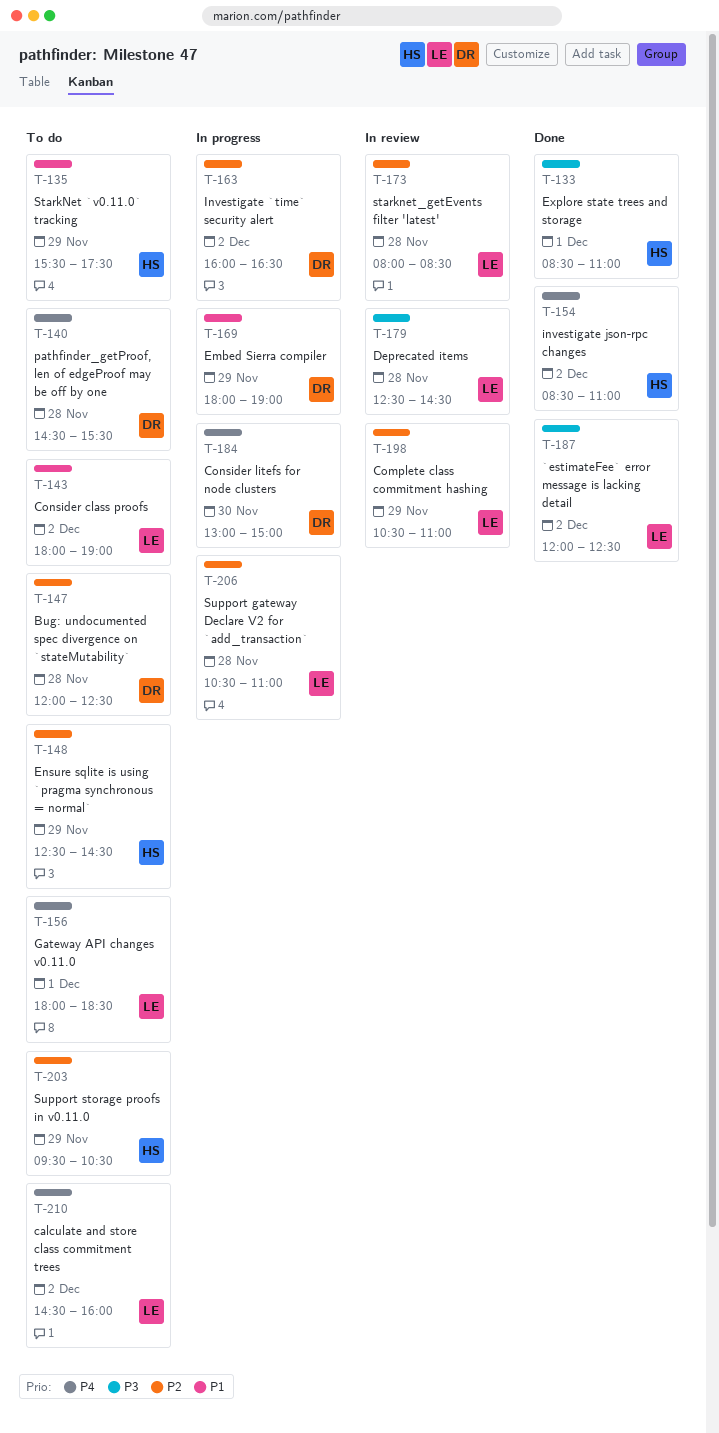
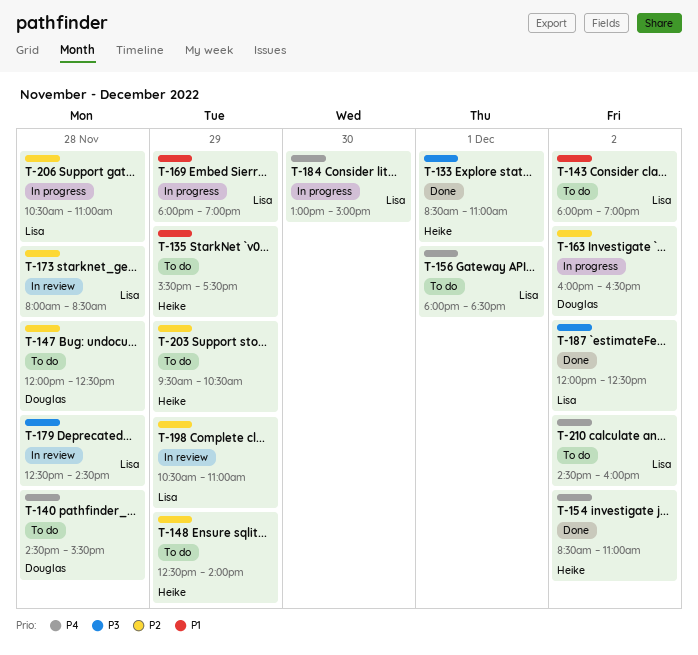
T-148, ends: 14:30 -> 14:00
T-169, owner: Douglas -> Lisa
T-184, owner: Douglas -> Lisa

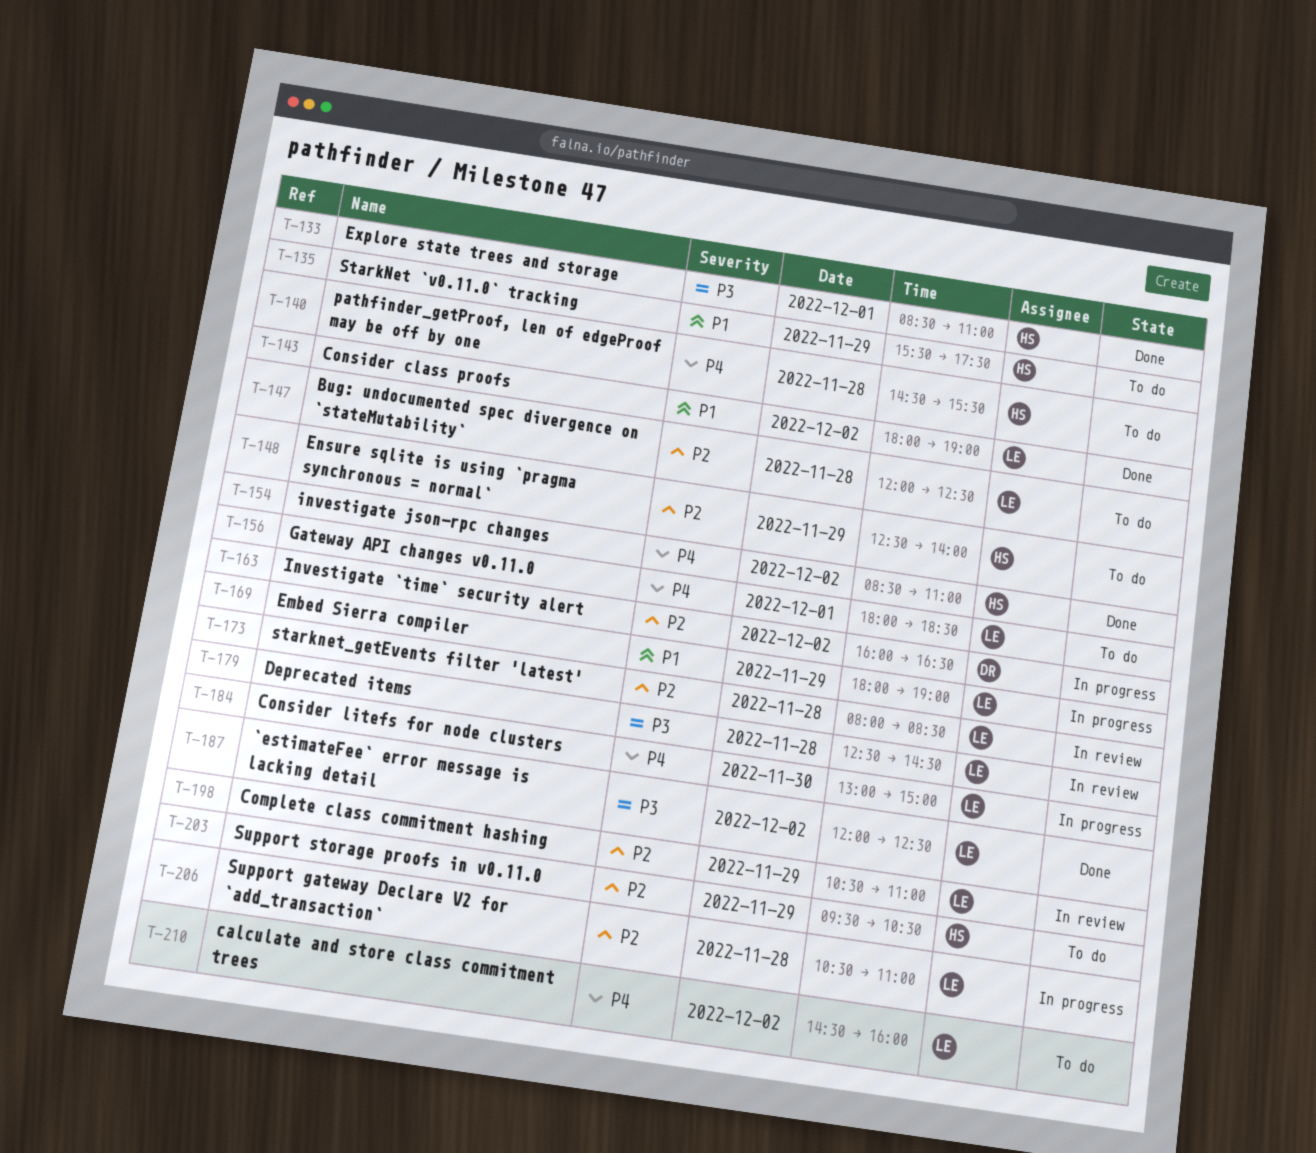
T-140, owner: Douglas -> Heike
T-143, status: To do -> Done
T-147, owner: Douglas -> Lisa

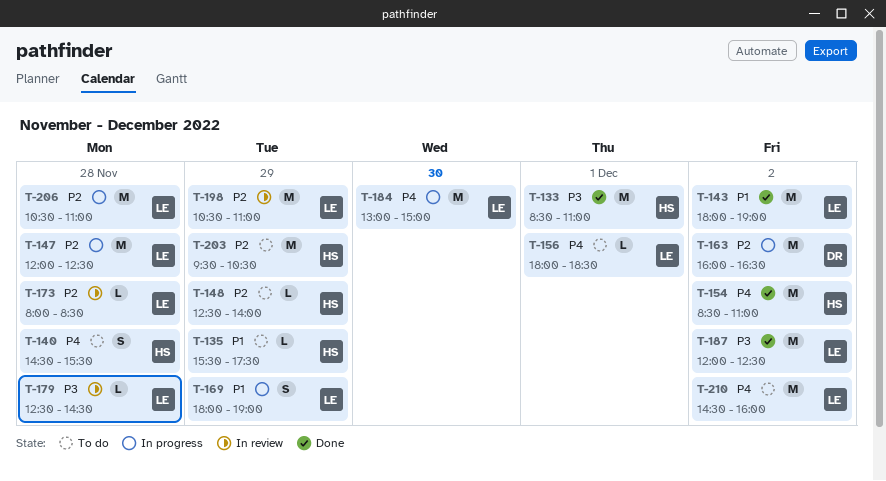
T-147, status: To do -> In progress

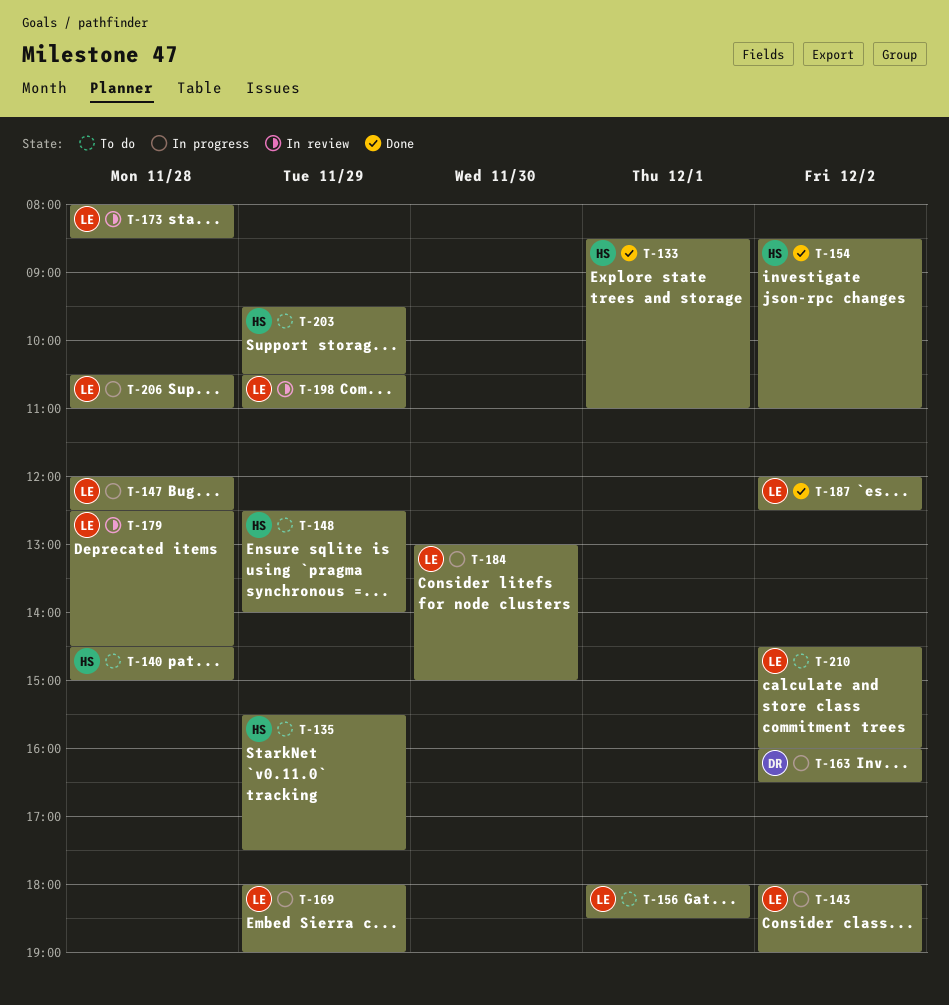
T-140, ends: 15:30 -> 15:00
T-143, status: Done -> In progress

